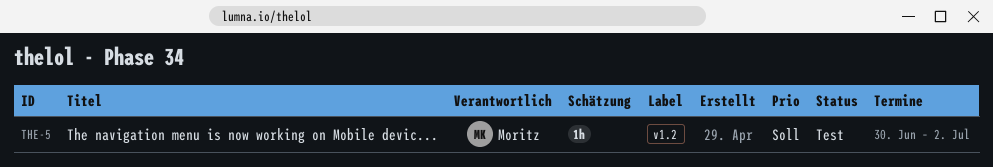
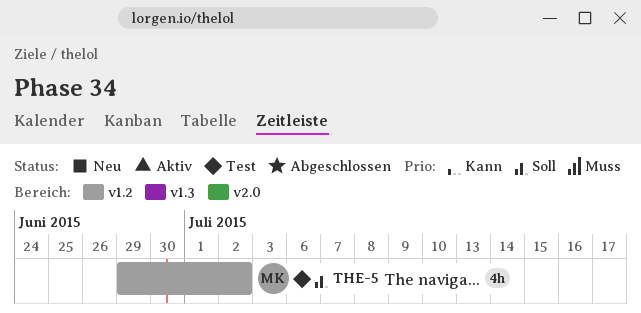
THE-5, estimate: 1h -> 4h
THE-5, start: Jun 30 -> Jun 29

